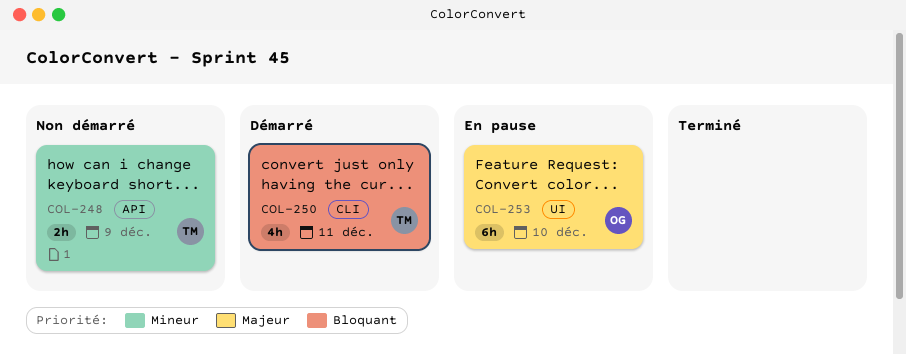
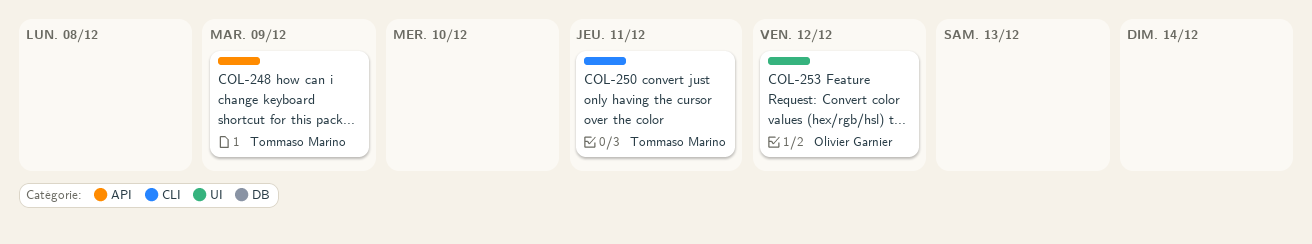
COL-253, due: Dec 10 -> Dec 12

